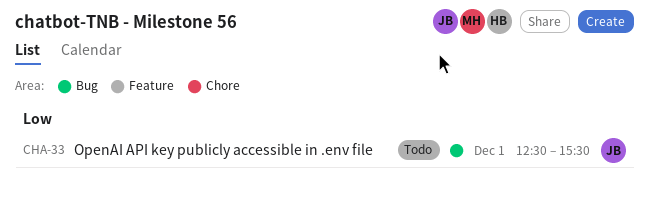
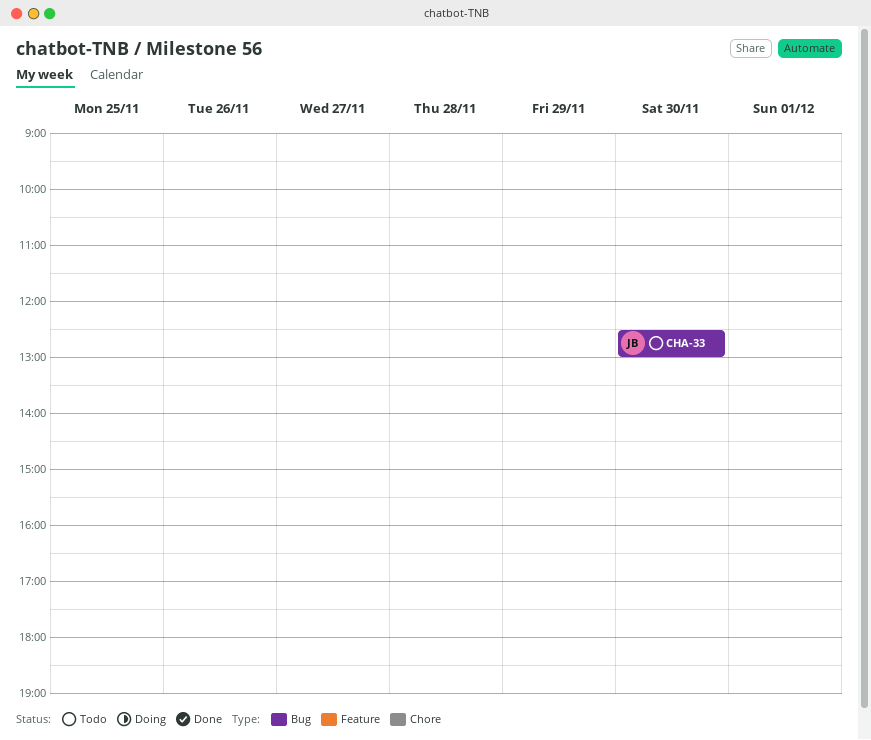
CHA-33, day: Dec 1 -> Nov 30
CHA-33, ends: 15:30 -> 13:00

